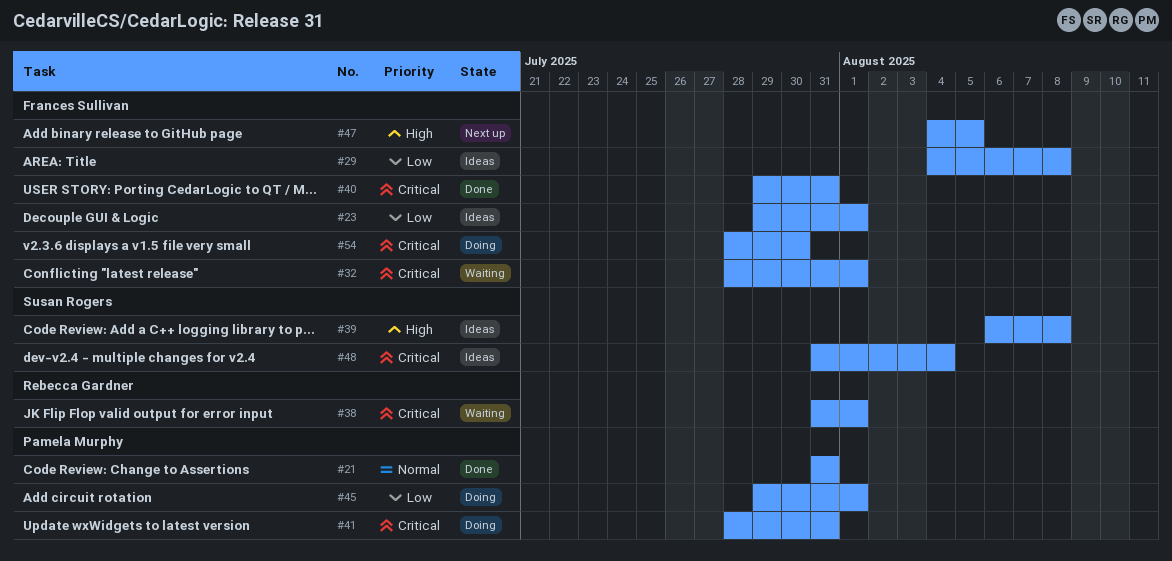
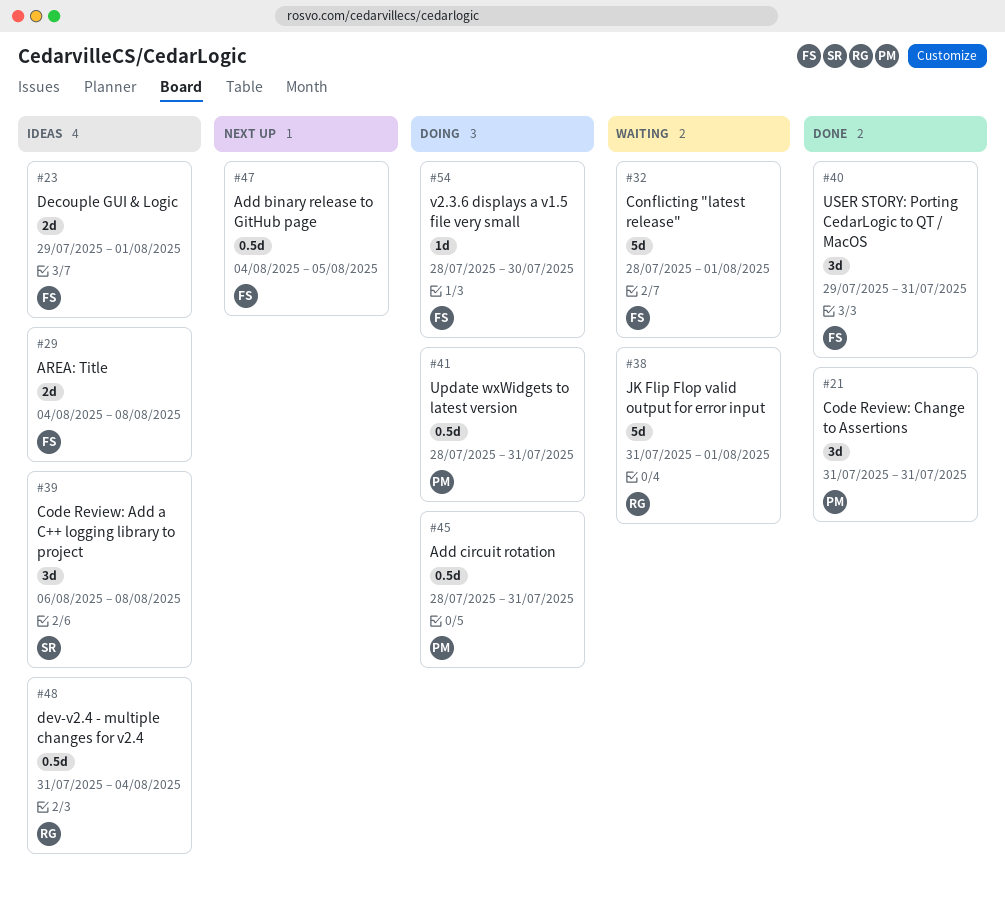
#45, start: Jul 29 -> Jul 28
#45, due: Aug 1 -> Jul 31
#48, owner: Susan Rogers -> Rebecca Gardner

